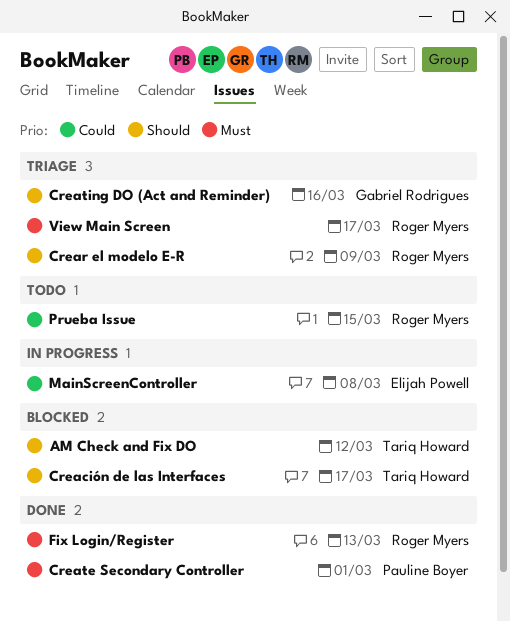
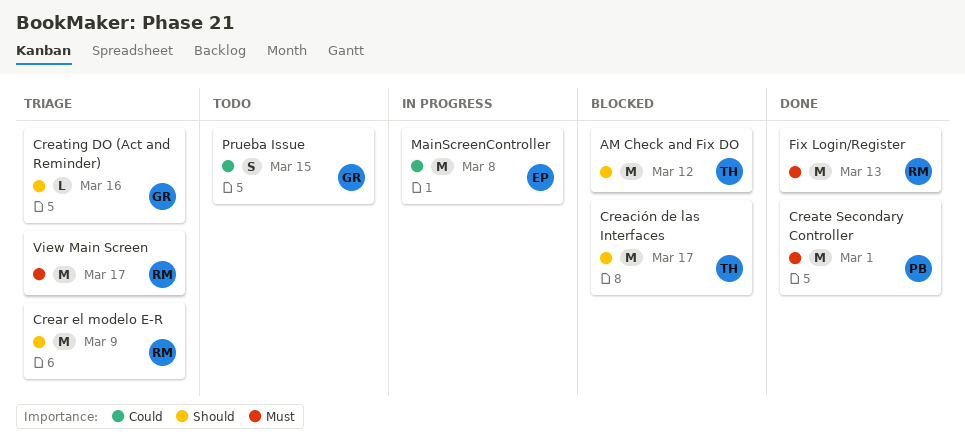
Prueba Issue, owner: Roger Myers -> Gabriel Rodrigues

